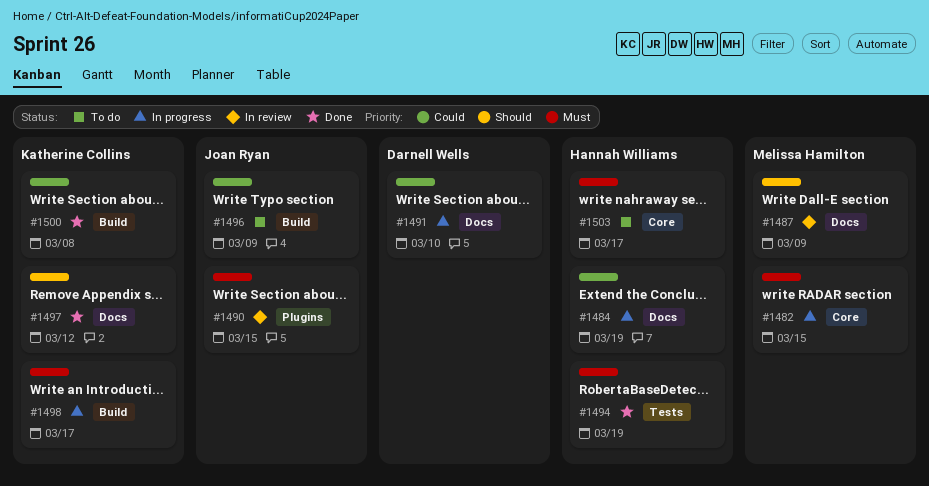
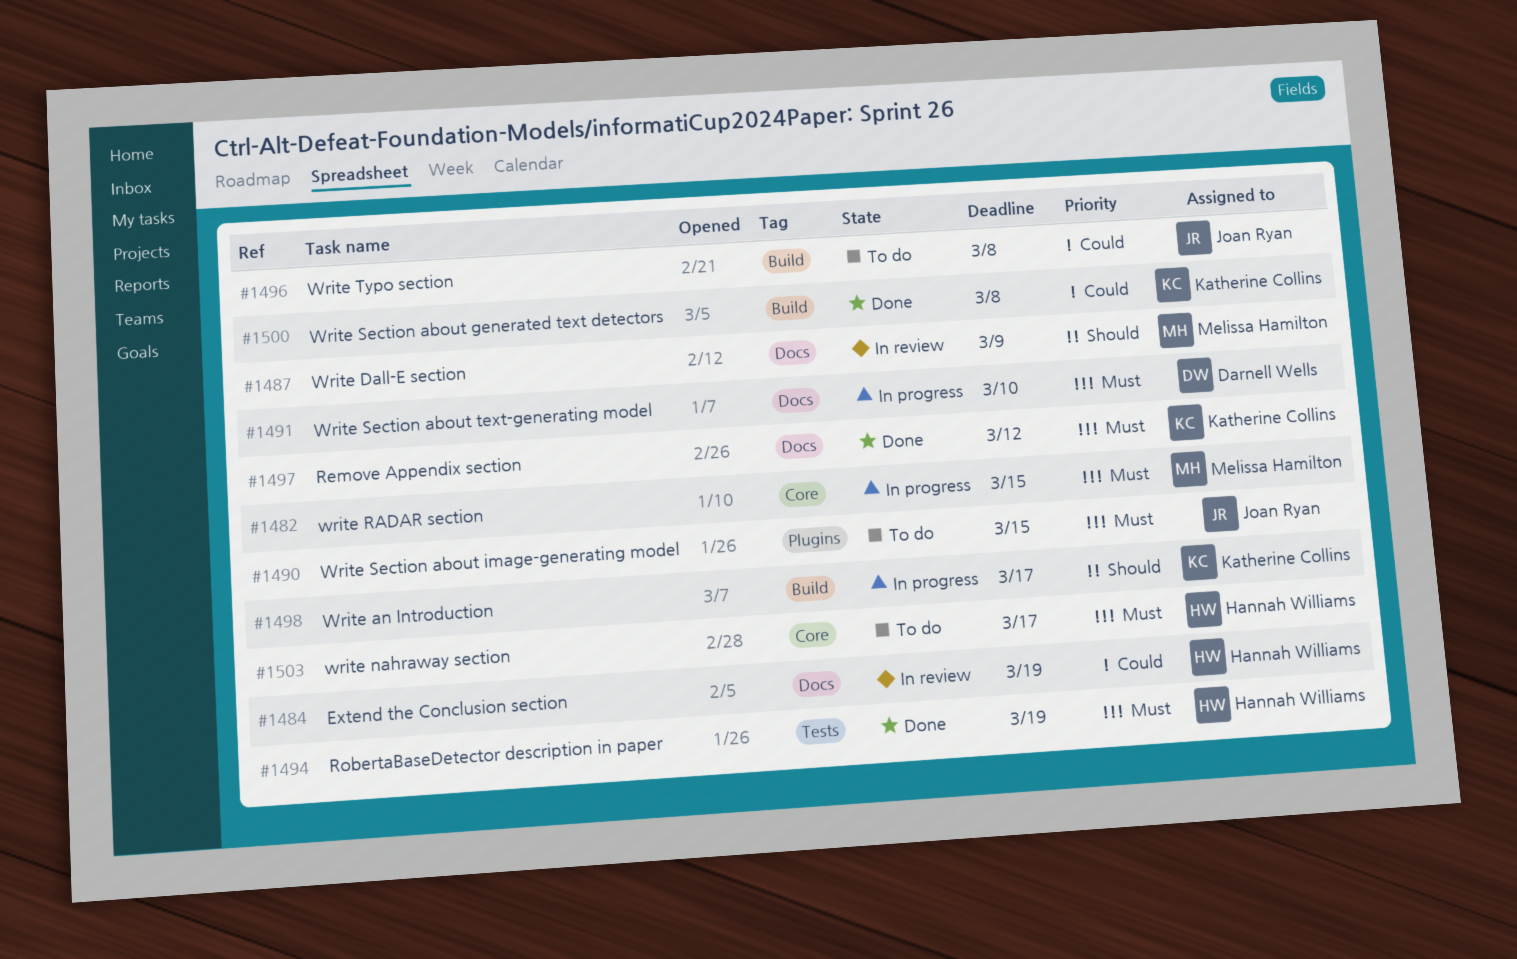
#1484, status: In progress -> In review
#1490, status: In review -> To do
#1491, priority: Could -> Must
#1496, due: Mar 9 -> Mar 8
#1497, priority: Should -> Must
#1498, priority: Must -> Should

